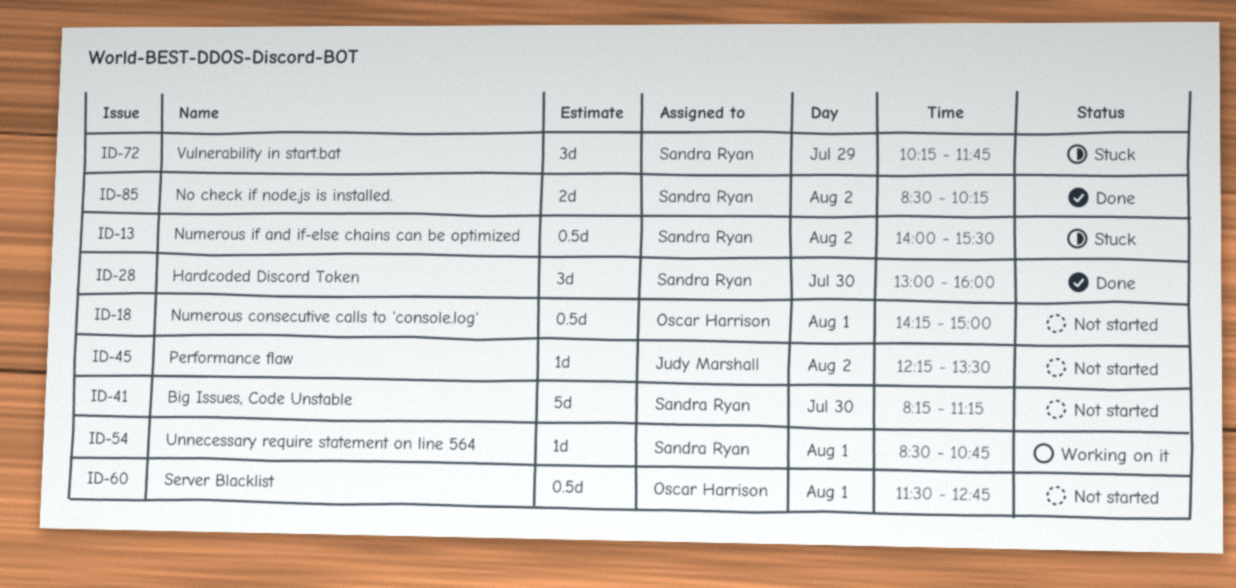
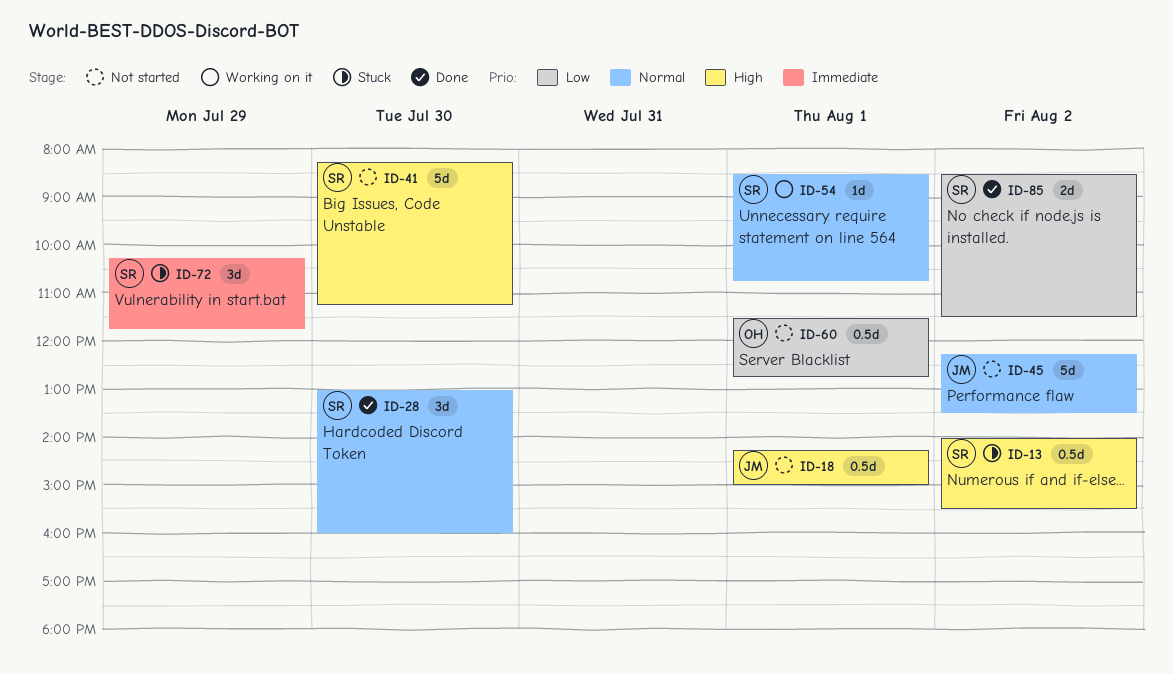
ID-18, owner: Oscar Harrison -> Judy Marshall
ID-45, estimate: 1d -> 5d
ID-85, ends: 10:15 -> 11:30

